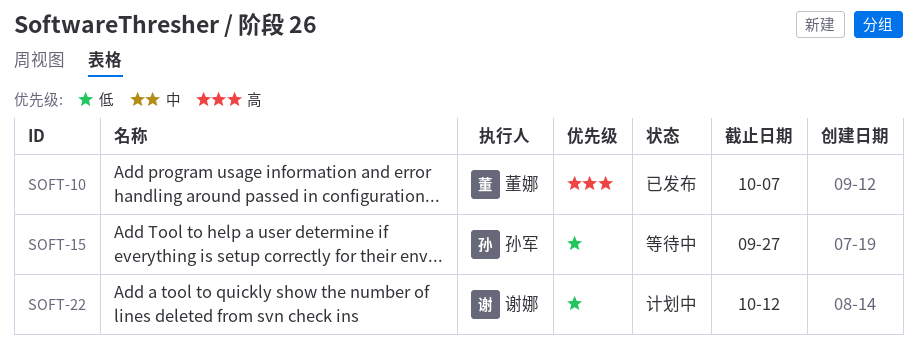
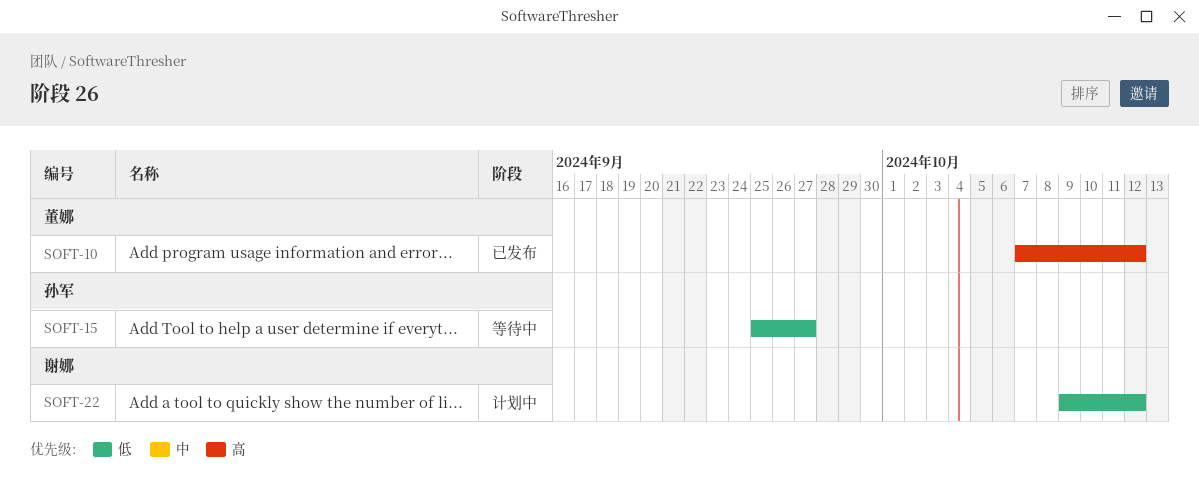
SOFT-10, due: Oct 7 -> Oct 12

